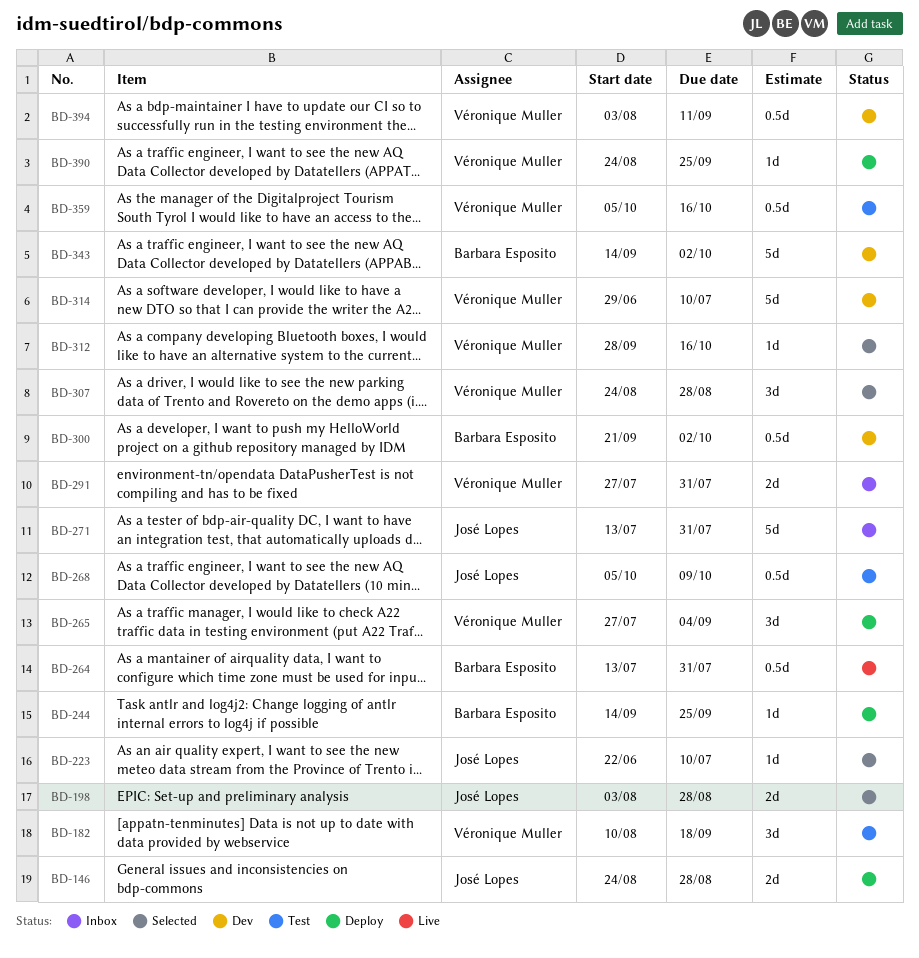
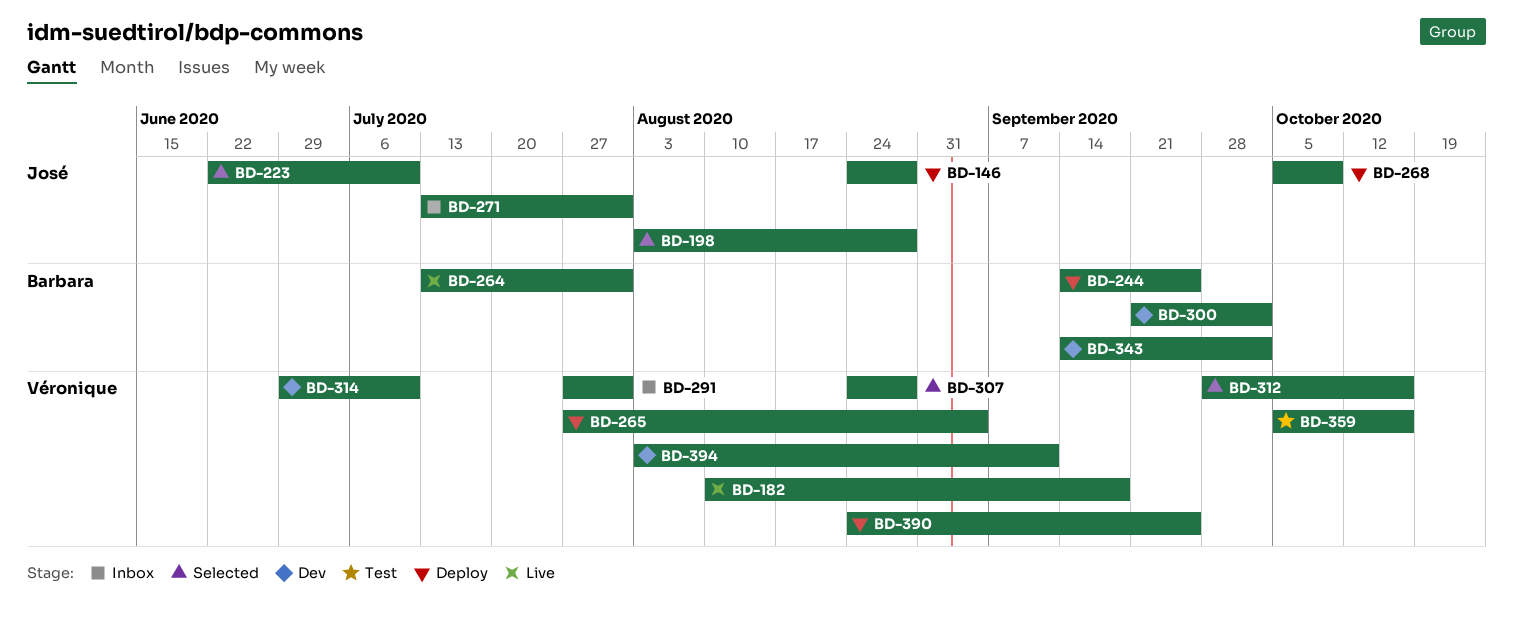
BD-182, status: Test -> Live
BD-268, status: Test -> Deploy

